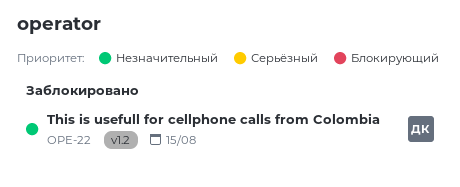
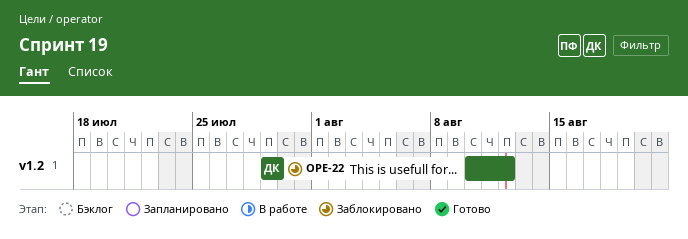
OPE-22, due: Aug 15 -> Aug 12

